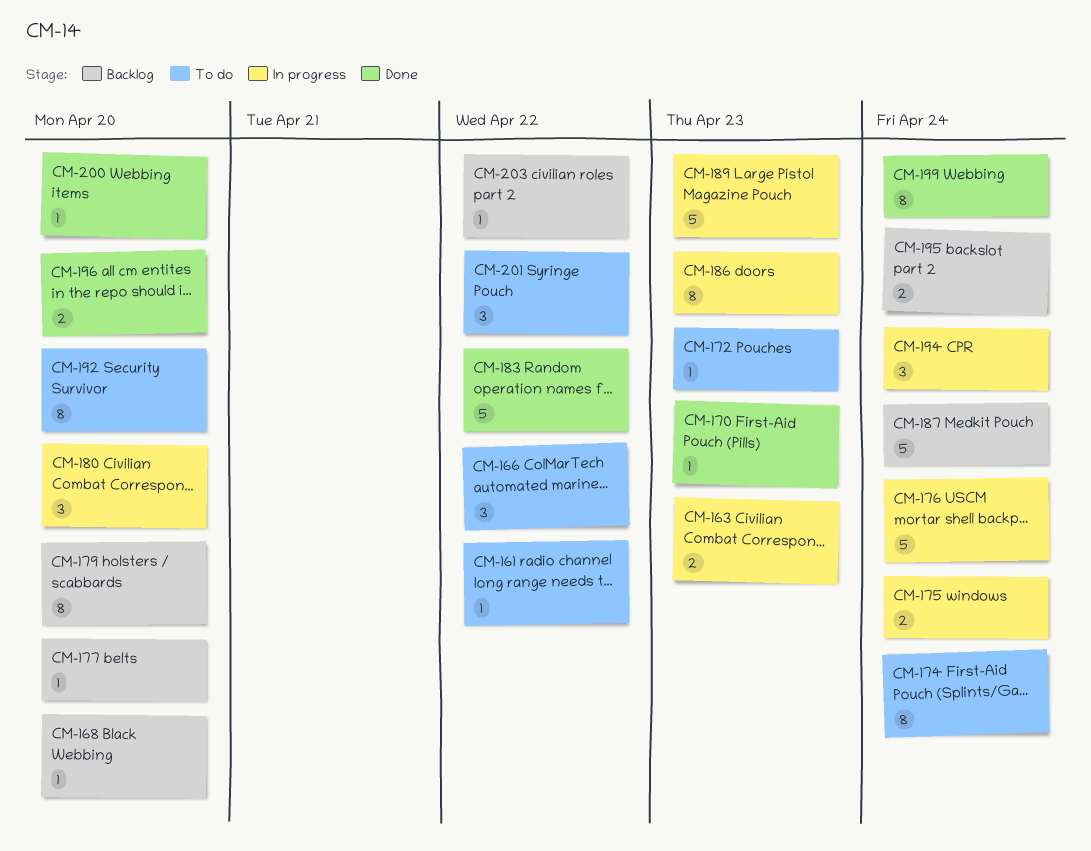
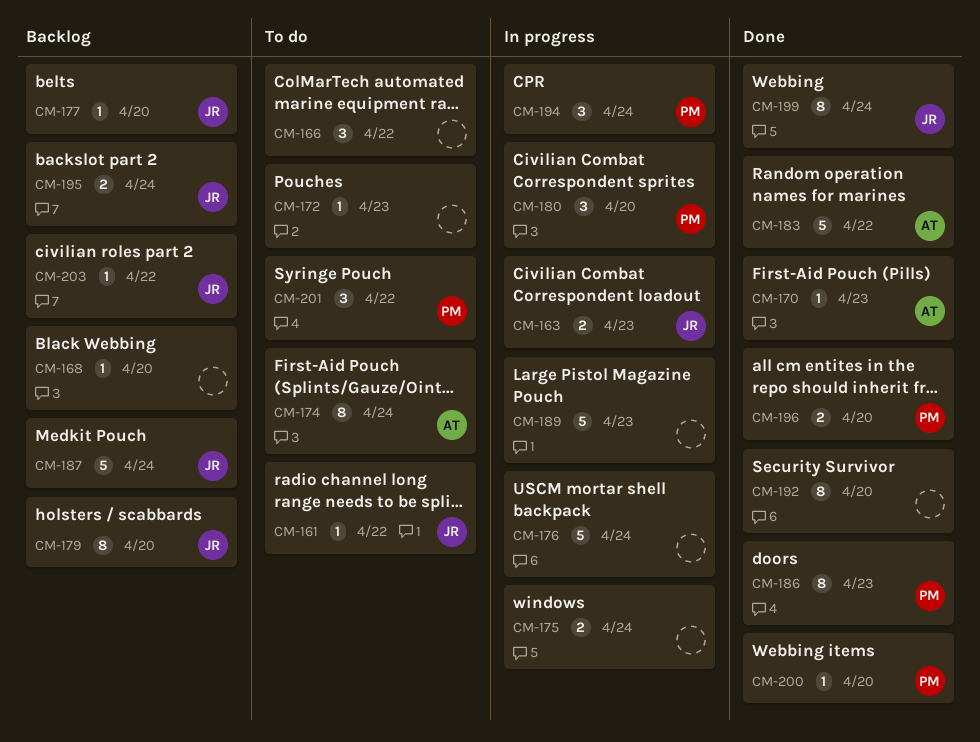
CM-186, status: In progress -> Done
CM-192, status: To do -> Done

